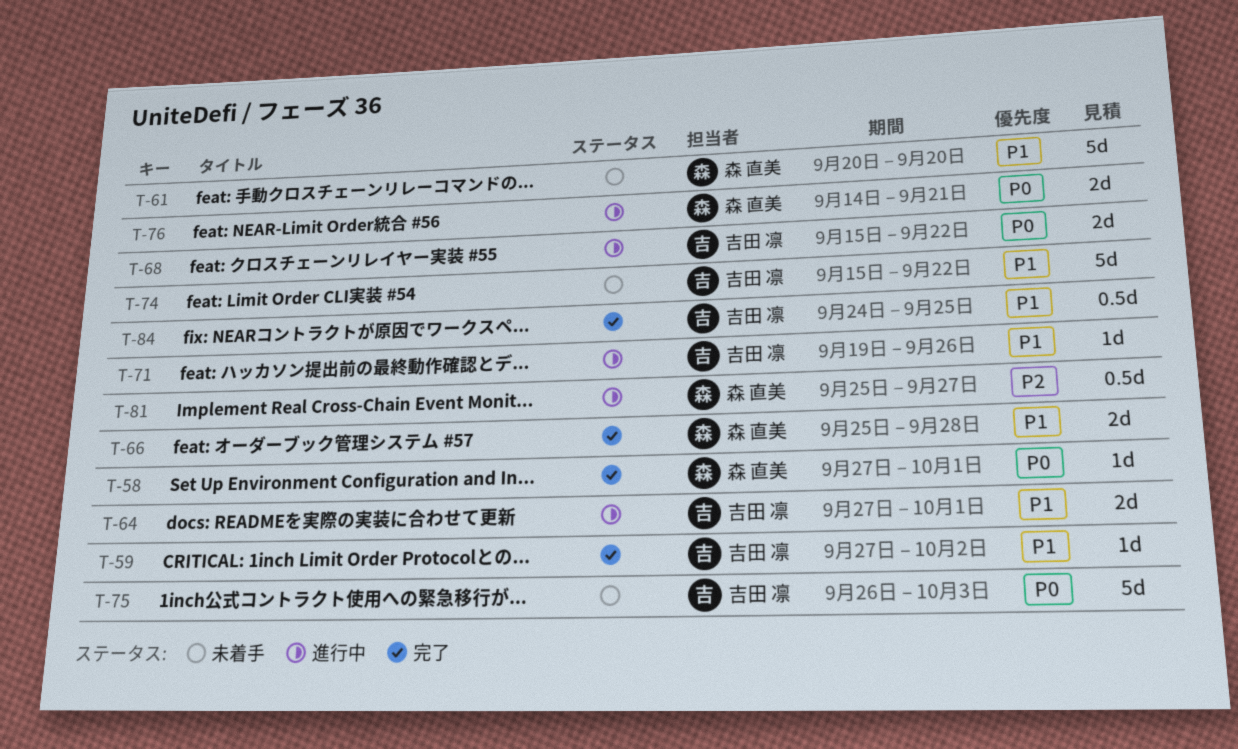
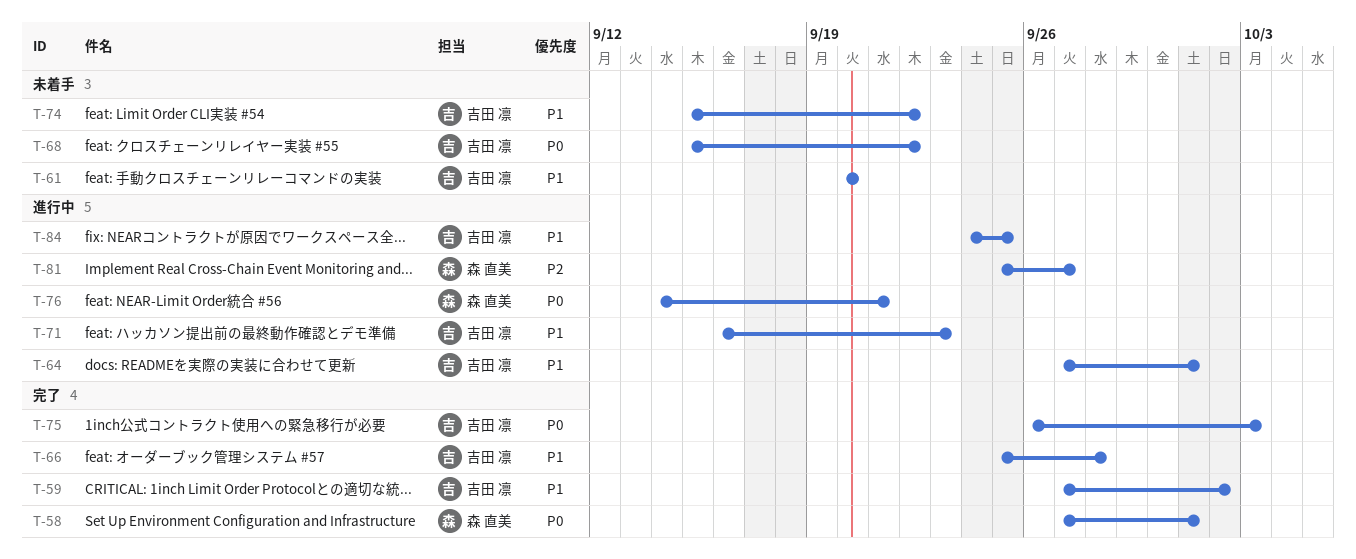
T-61, owner: 森 直美 -> 吉田 凛
T-66, owner: 森 直美 -> 吉田 凛
T-68, status: 進行中 -> 未着手
T-71, start: Sep 19 -> Sep 16
T-71, due: Sep 26 -> Sep 23
T-75, status: 未着手 -> 完了
T-84, status: 完了 -> 進行中

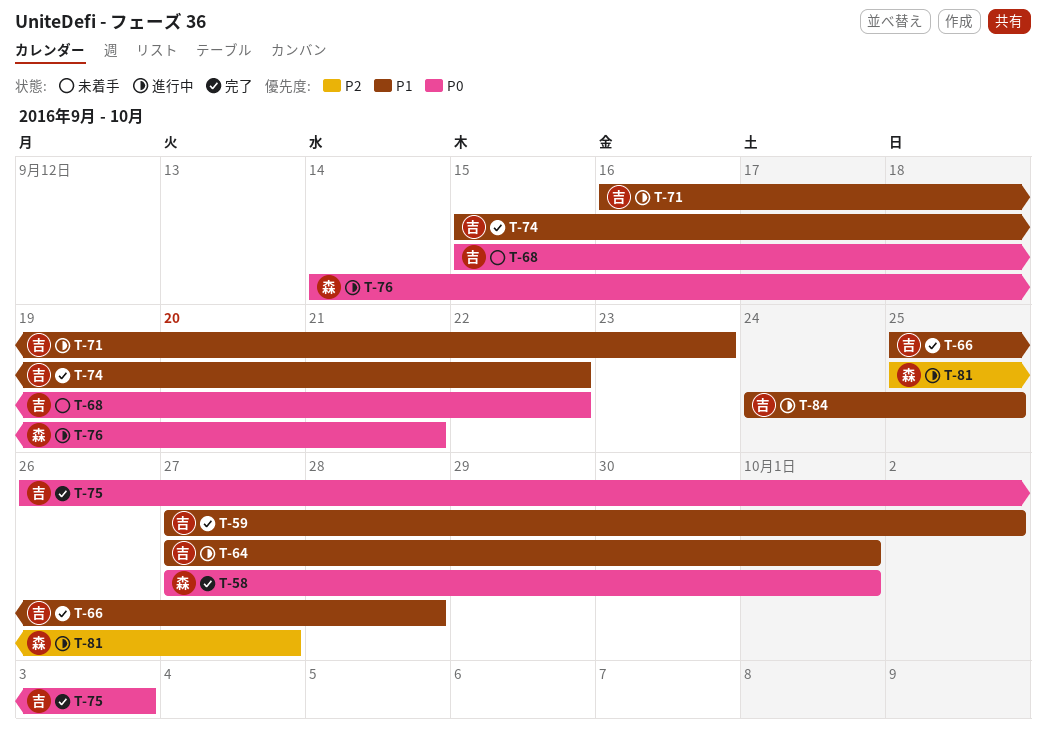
T-61: present -> none
T-74, status: 未着手 -> 完了

